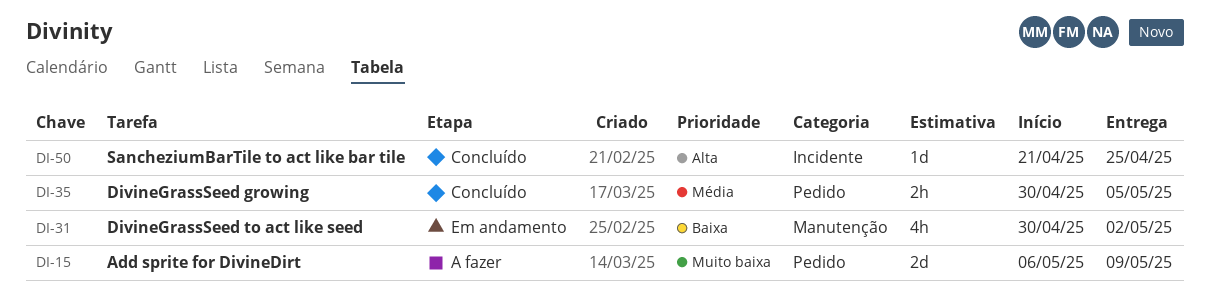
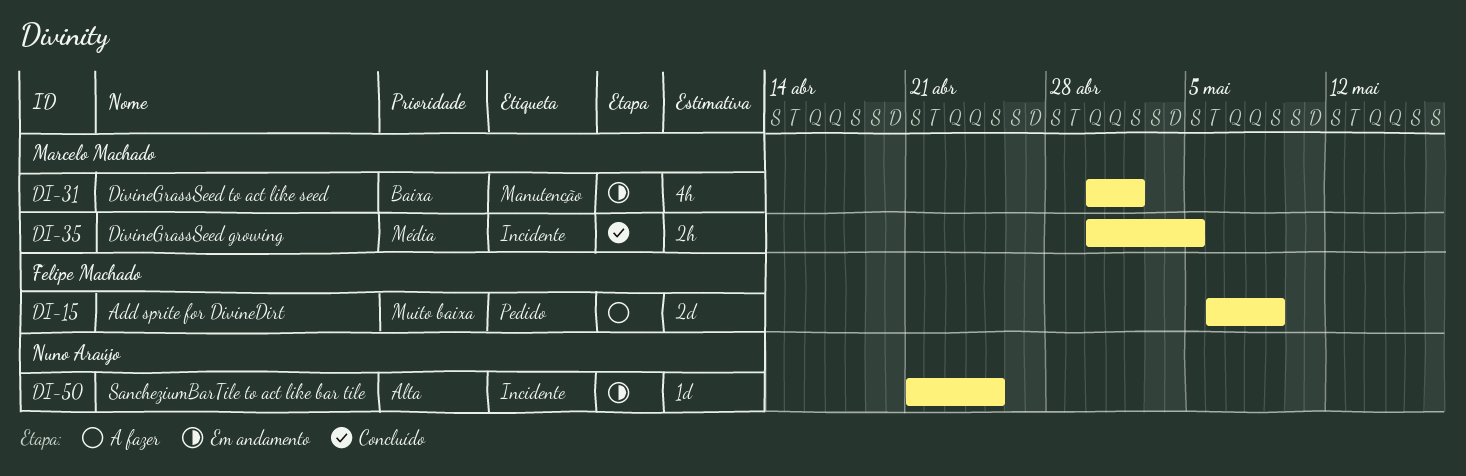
DI-35, label: Pedido -> Incidente
DI-50, status: Concluído -> Em andamento

